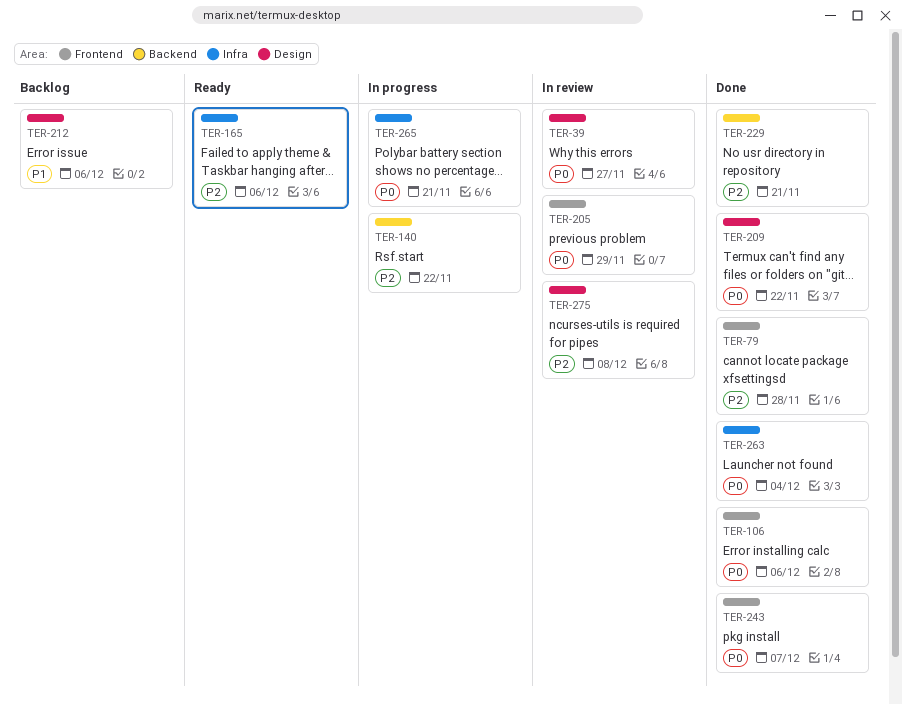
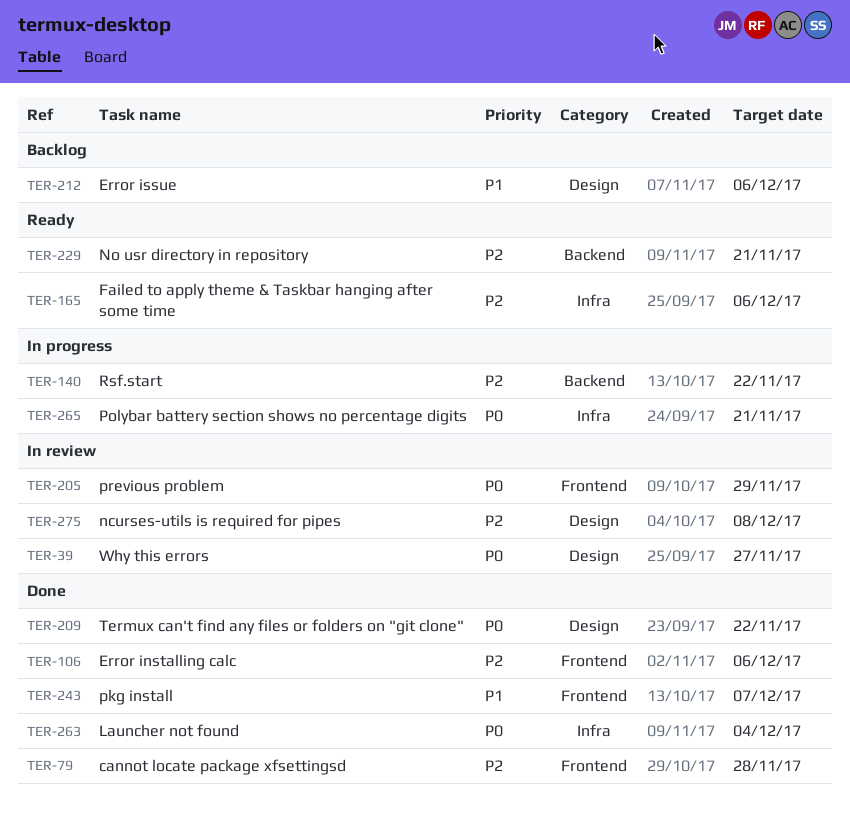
TER-106, priority: P0 -> P2
TER-229, status: Done -> Ready
TER-243, priority: P0 -> P1

